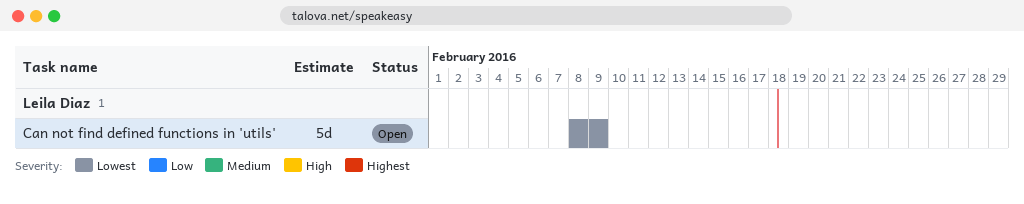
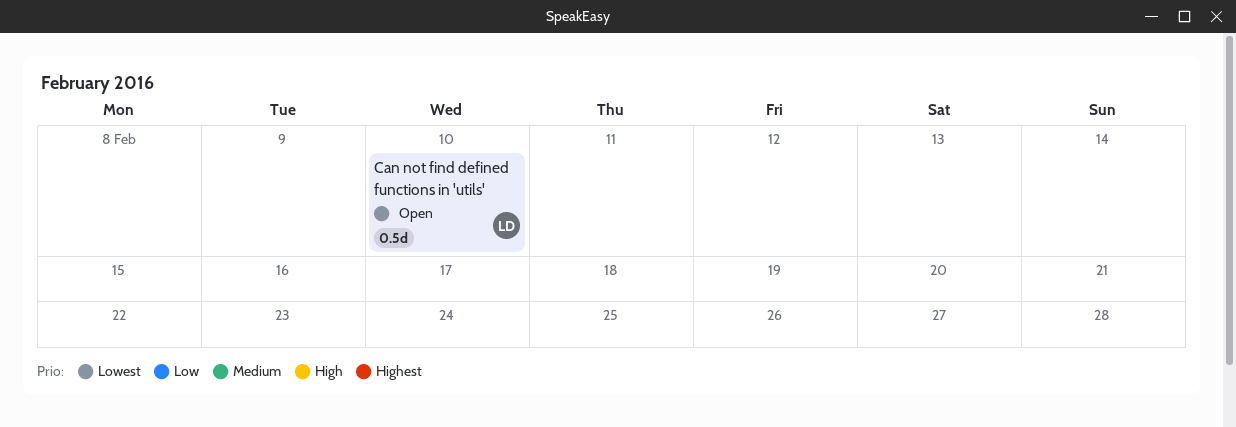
Can not find defined functions in 'utils', estimate: 5d -> 0.5d
Can not find defined functions in 'utils', due: Feb 9 -> Feb 10

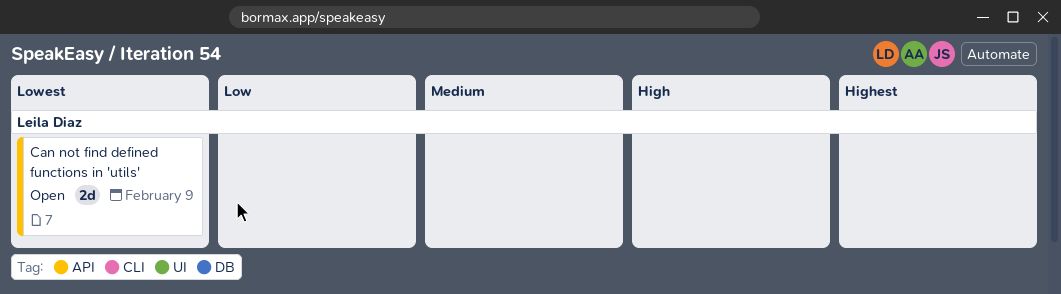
Can not find defined functions in 'utils', estimate: 0.5d -> 2d
Can not find defined functions in 'utils', due: Feb 10 -> Feb 9

